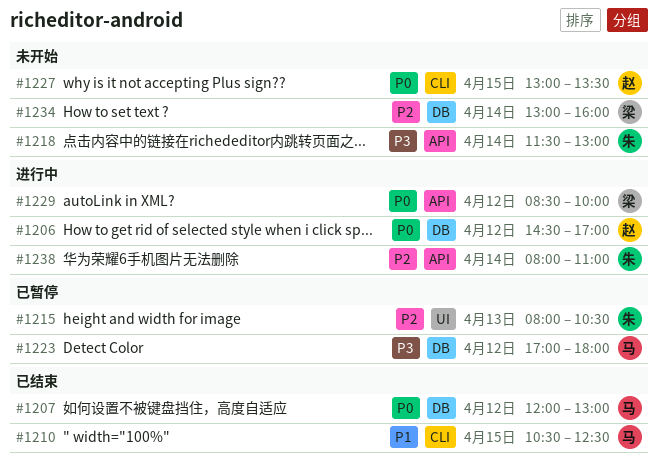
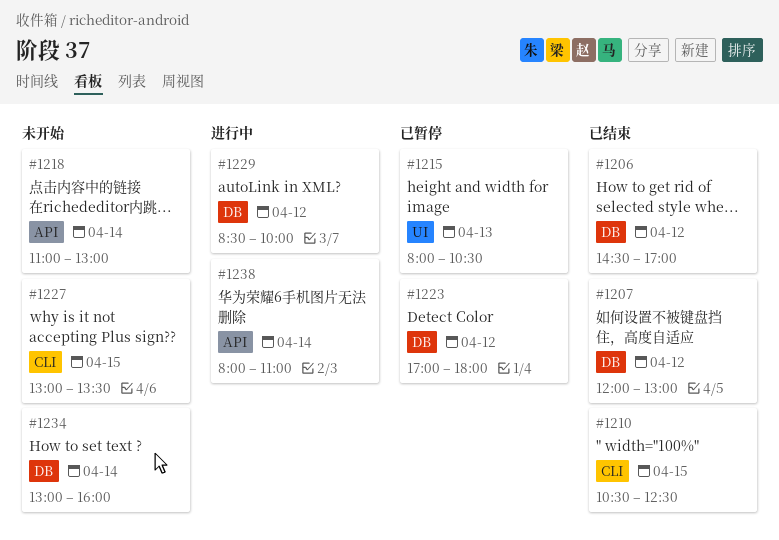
#1206, status: 进行中 -> 已结束
#1218, begins: 11:30 -> 11:00
#1229, label: API -> DB

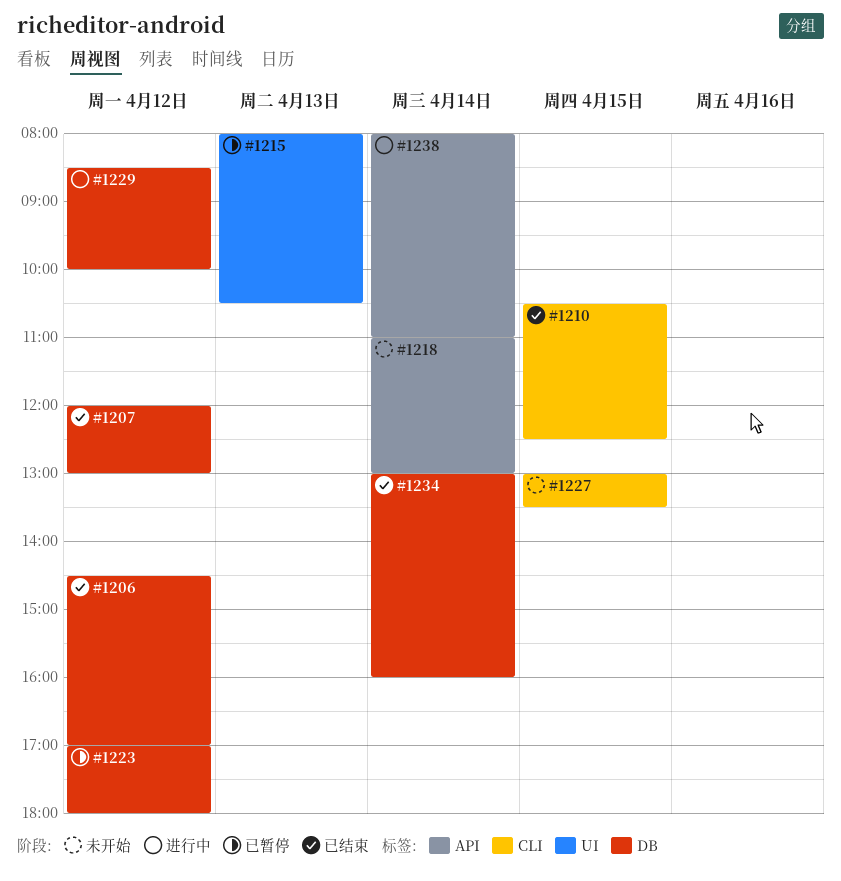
#1234, status: 未开始 -> 已结束

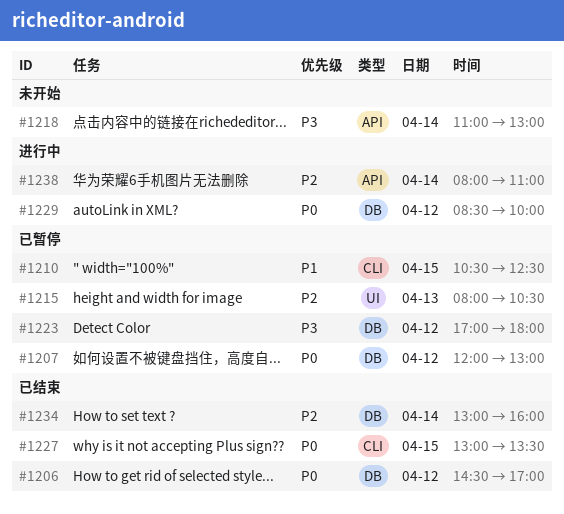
#1207, status: 已结束 -> 已暂停
#1210, status: 已结束 -> 已暂停
#1227, status: 未开始 -> 已结束

